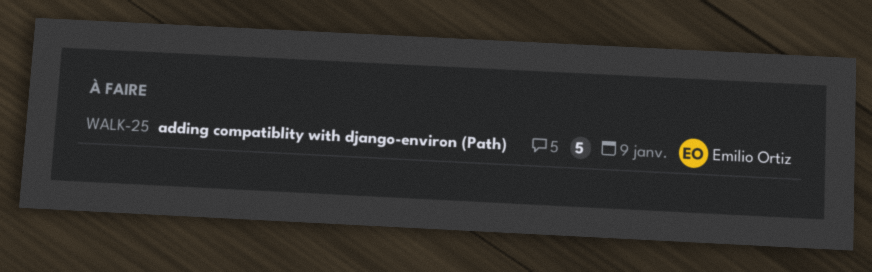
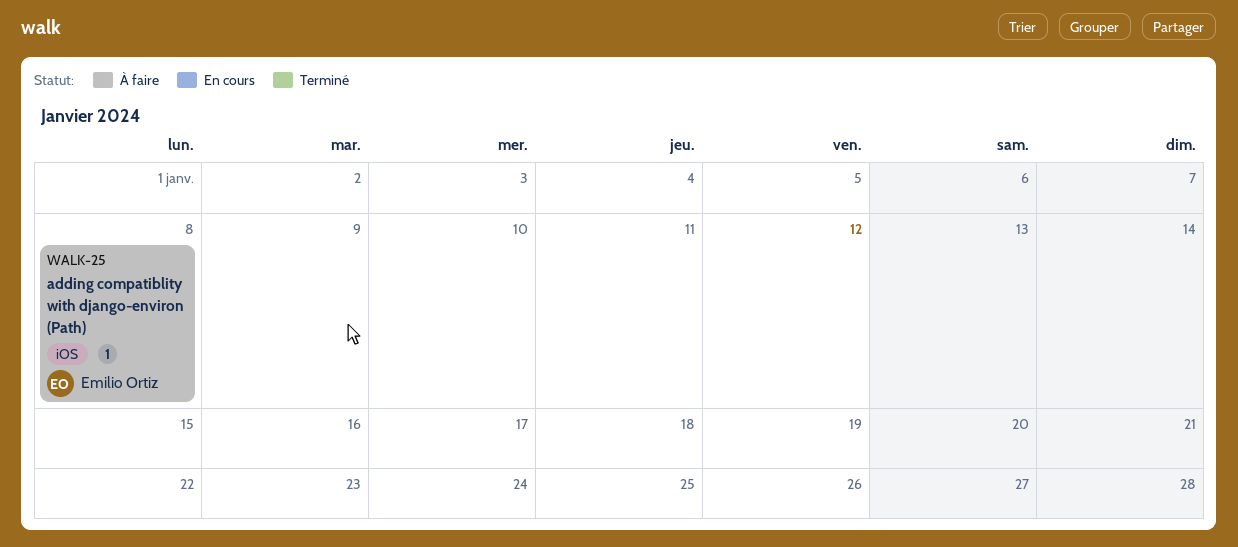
WALK-25, estimate: 5 -> 1
WALK-25, due: Jan 9 -> Jan 8

